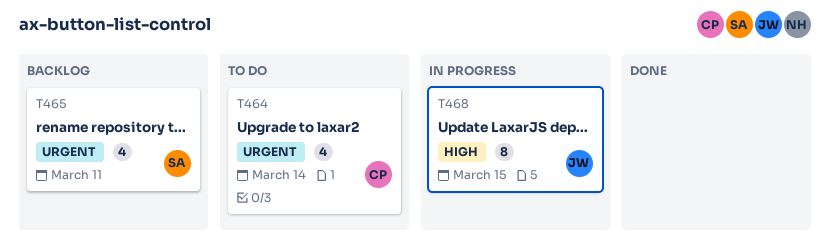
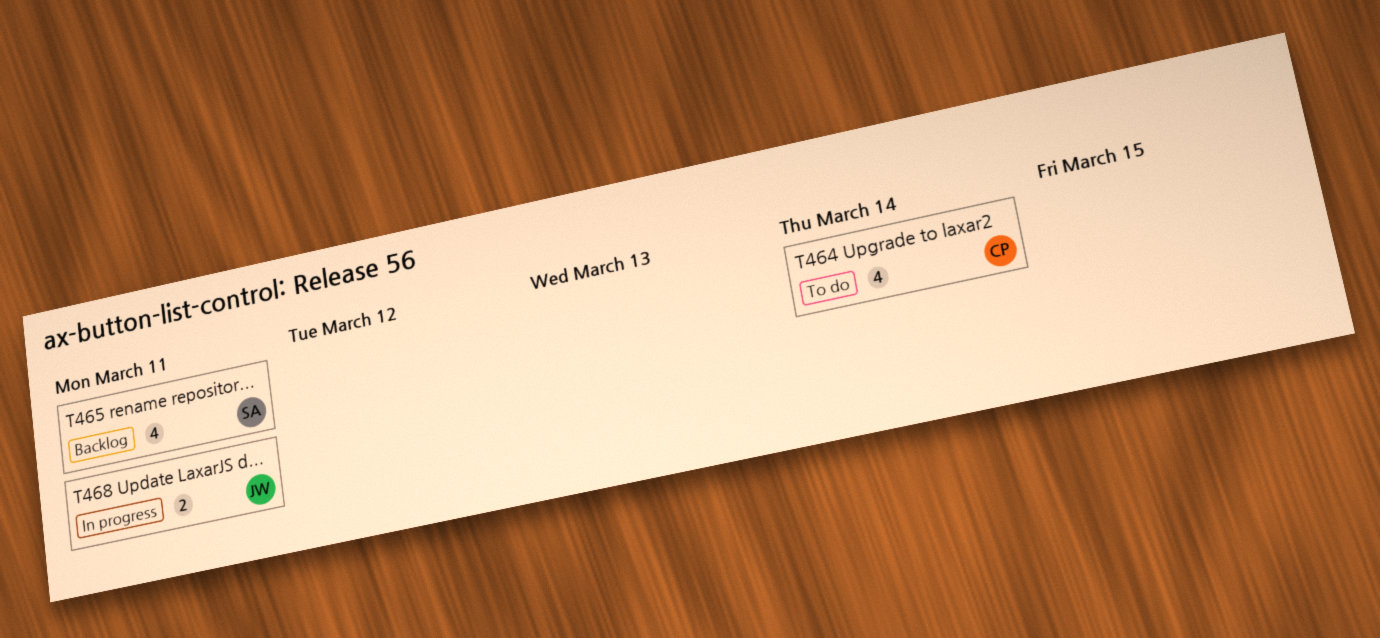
T468, estimate: 8 -> 2
T468, due: Mar 15 -> Mar 11

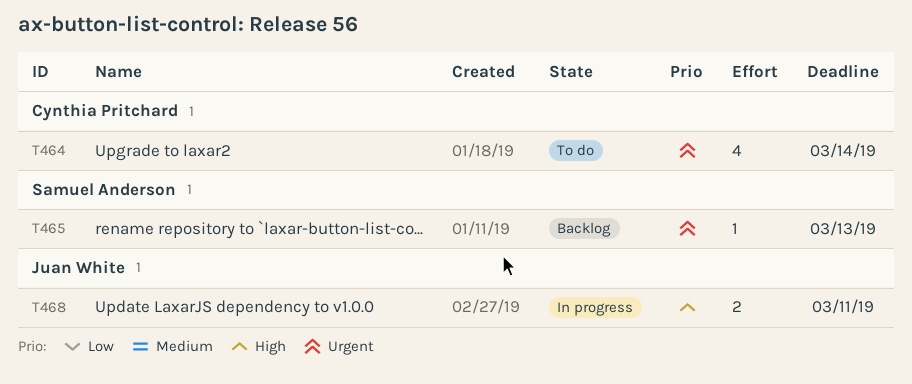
T465, estimate: 4 -> 1
T465, due: Mar 11 -> Mar 13

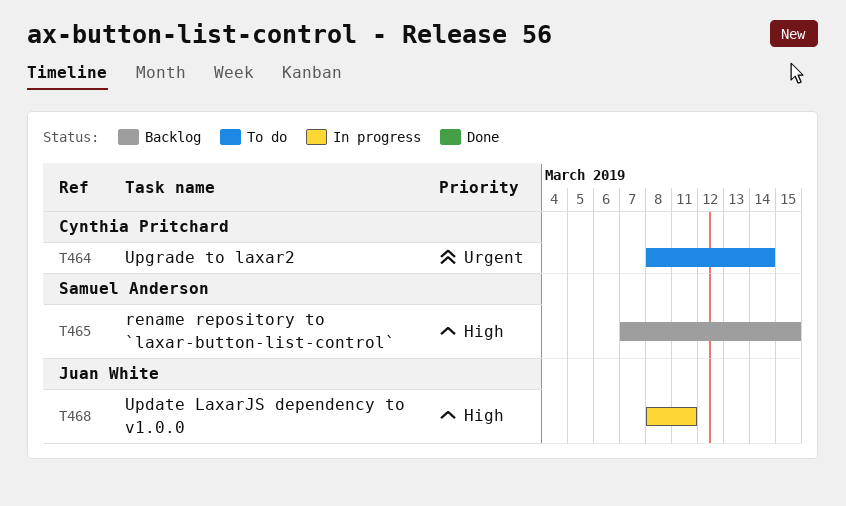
T465, priority: Urgent -> High
T465, due: Mar 13 -> Mar 15

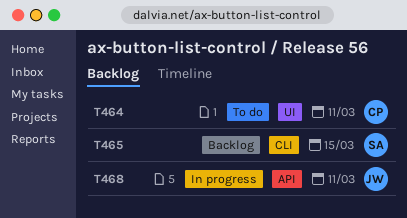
T464, due: Mar 14 -> Mar 11

